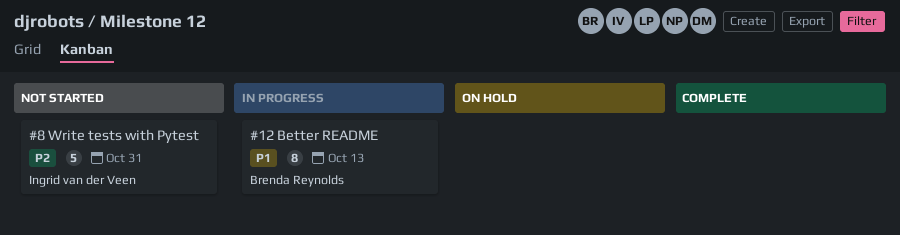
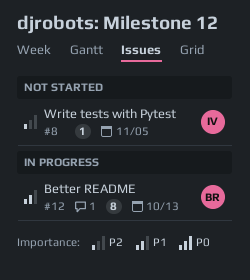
#8, estimate: 5 -> 1
#8, due: Oct 31 -> Nov 5

